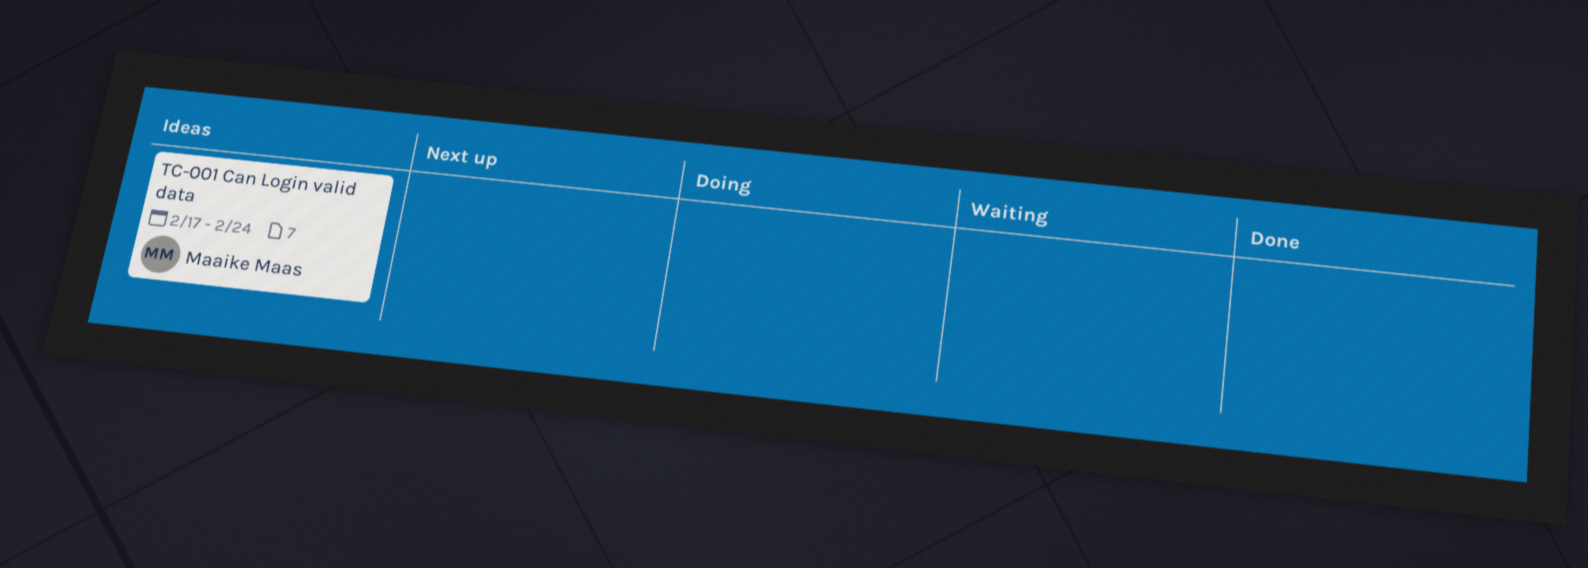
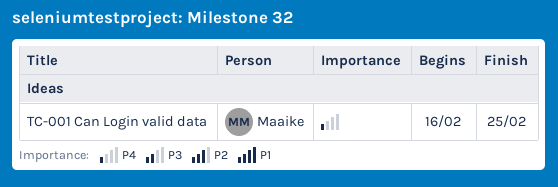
TC-001 Can Login valid data, start: Feb 17 -> Feb 16
TC-001 Can Login valid data, due: Feb 24 -> Feb 25

